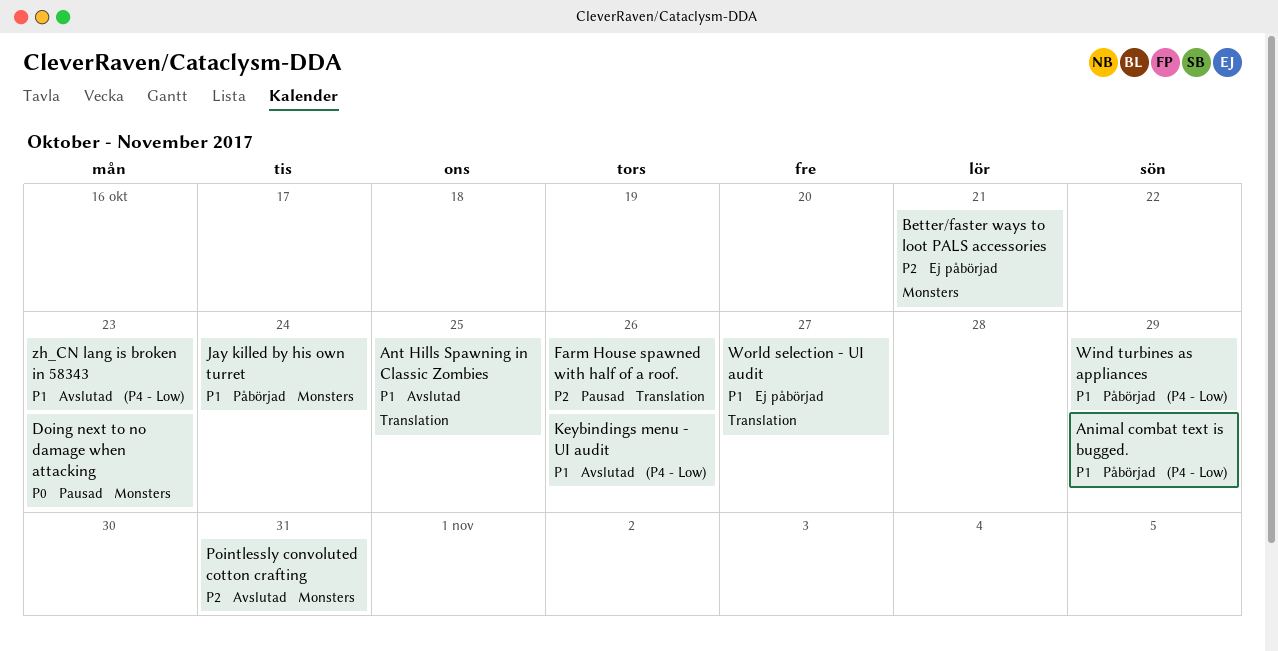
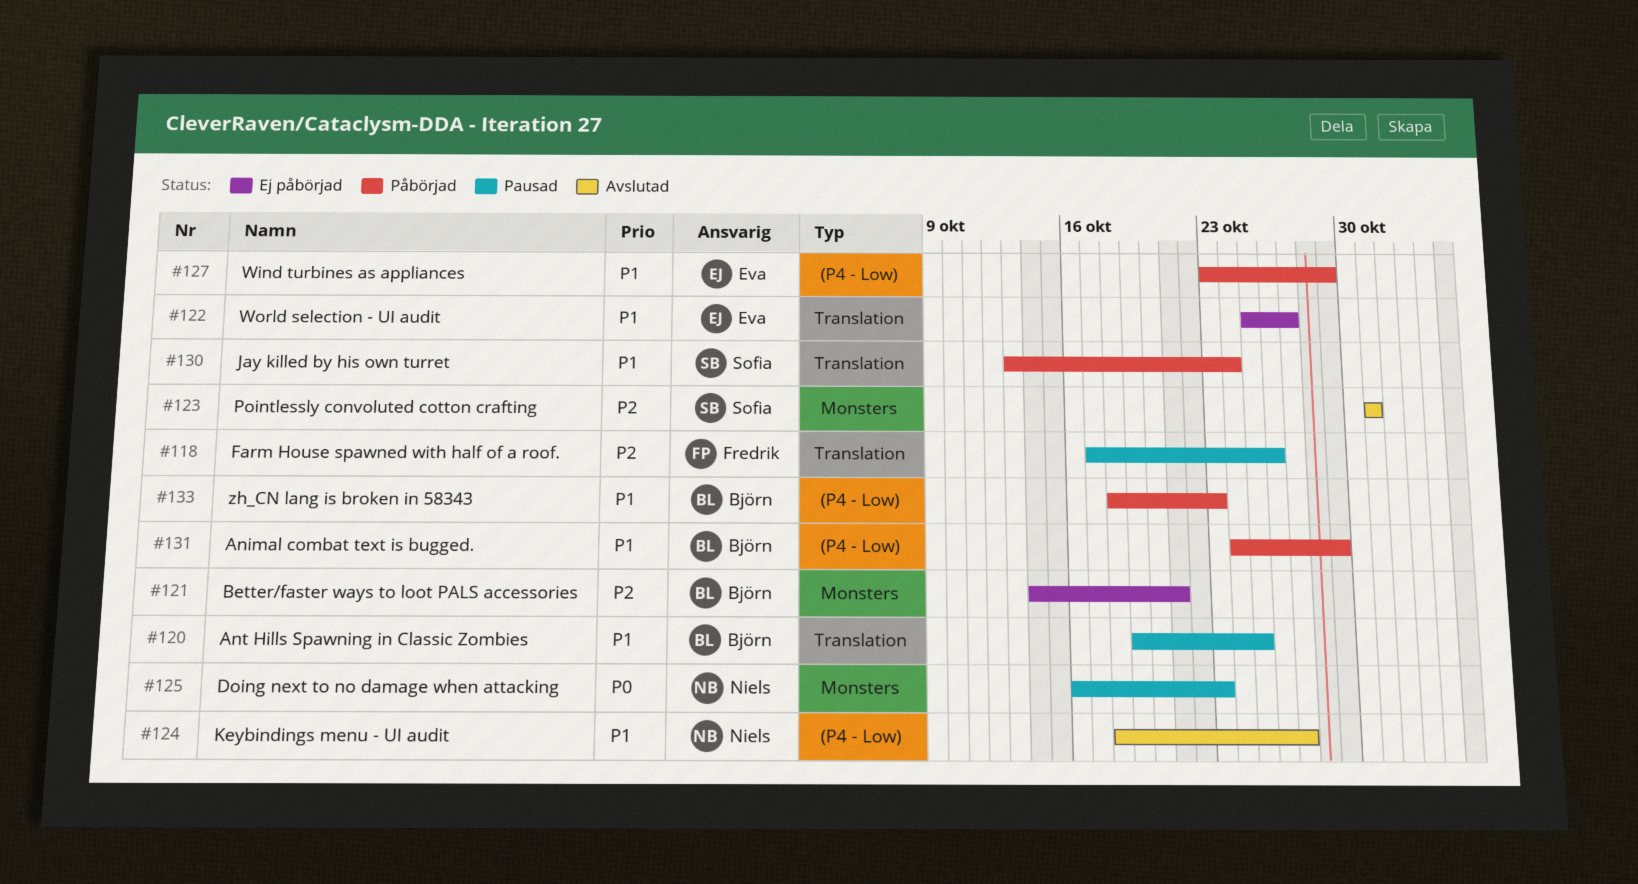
Ant Hills Spawning in Classic Zombies, status: Avslutad -> Pausad
Jay killed by his own turret, label: Monsters -> Translation
Keybindings menu - UI audit, due: Oct 26 -> Oct 27
zh_CN lang is broken in 58343, status: Avslutad -> Påbörjad

